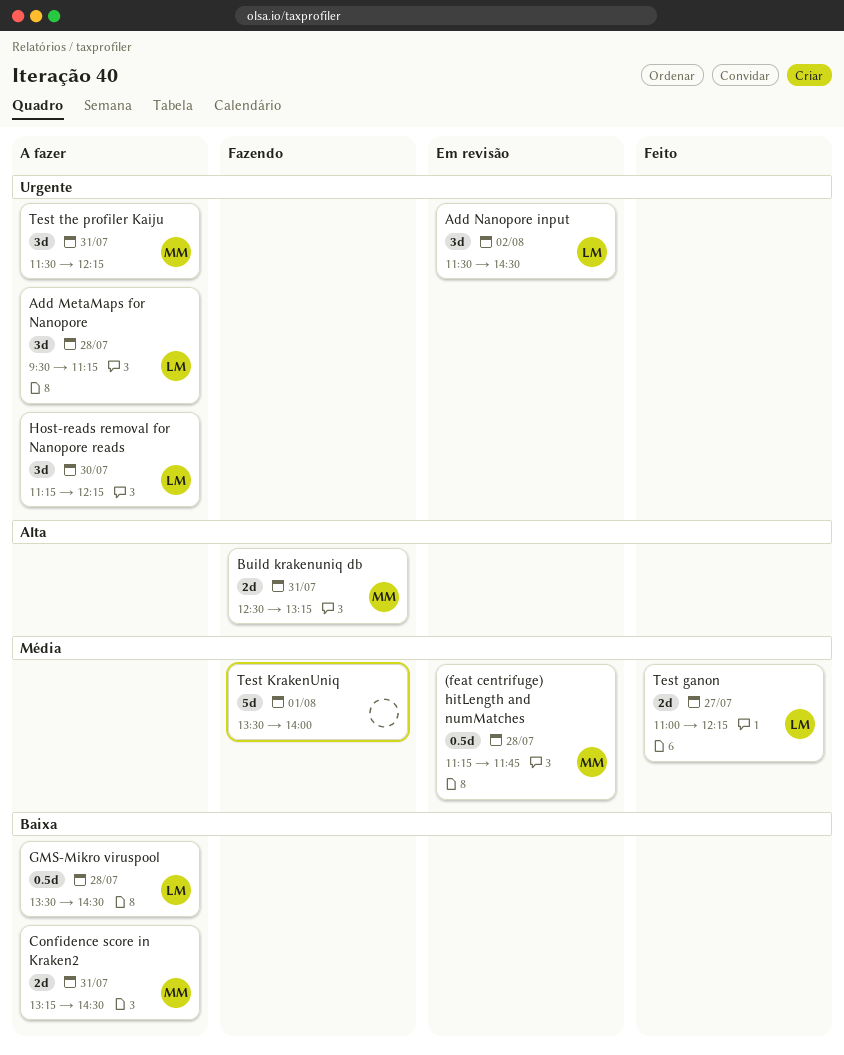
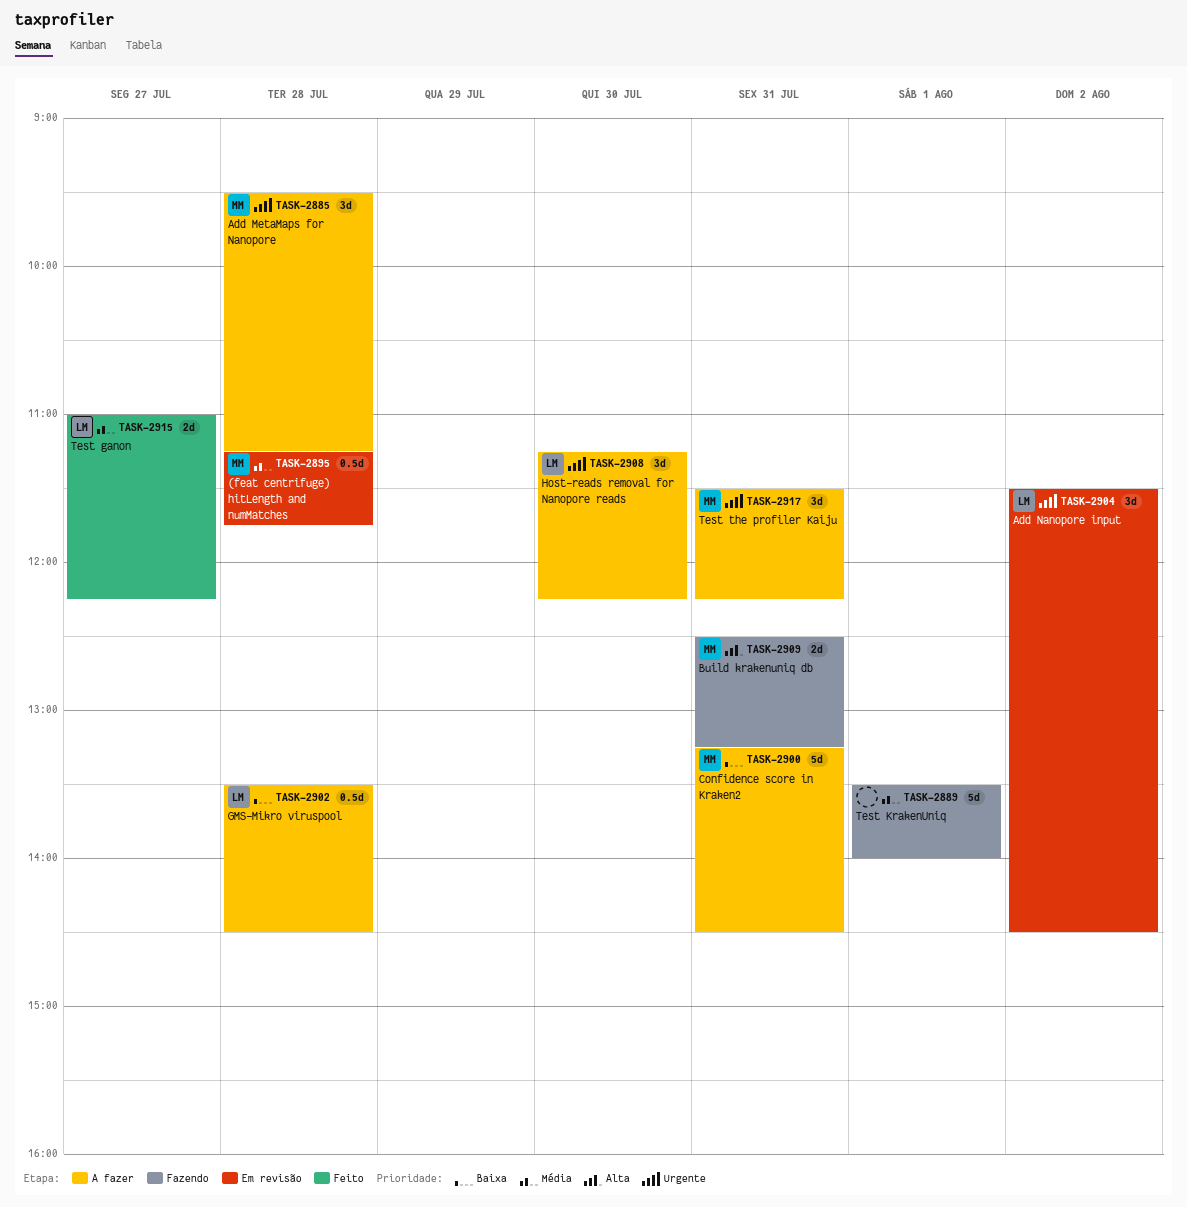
Add MetaMaps for Nanopore, owner: LM -> MM
Confidence score in Kraken2, estimate: 2d -> 5d

